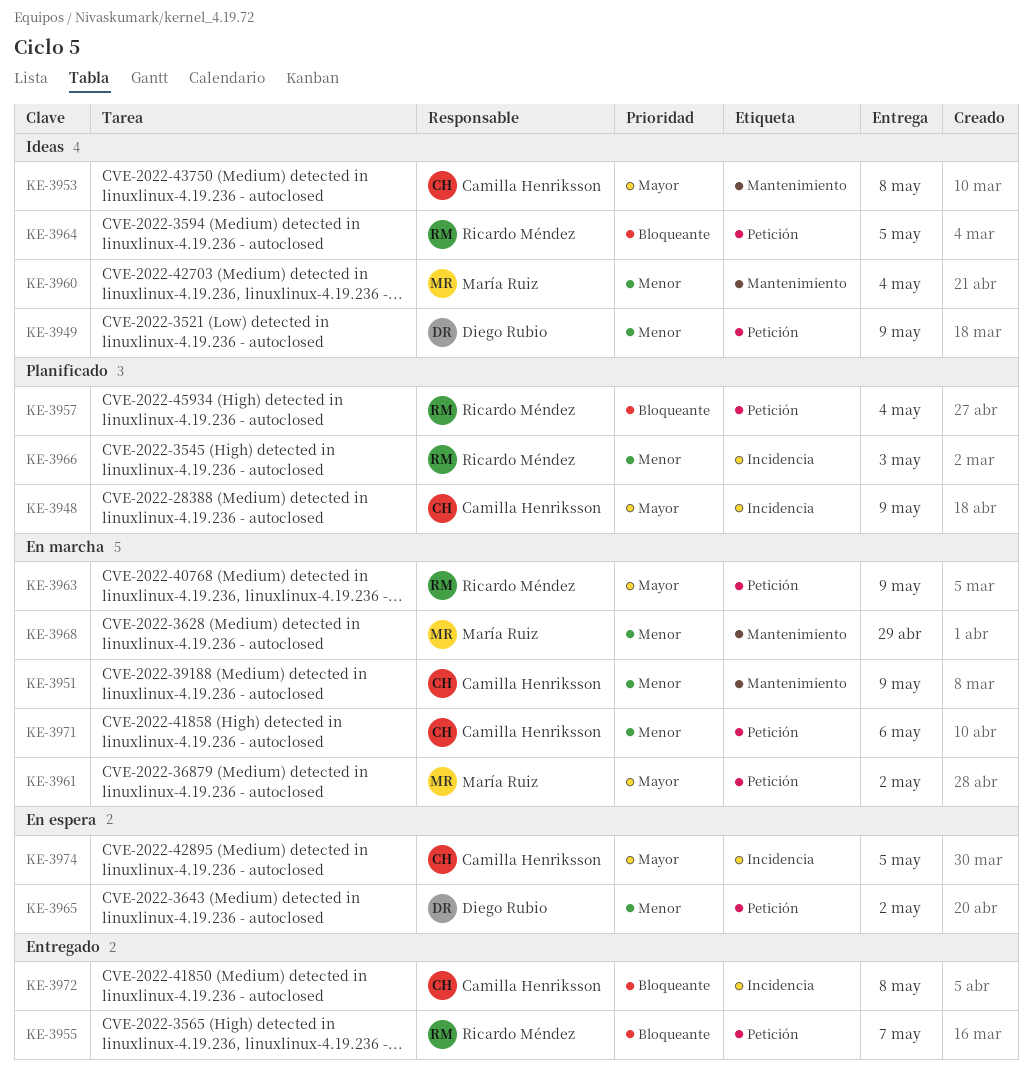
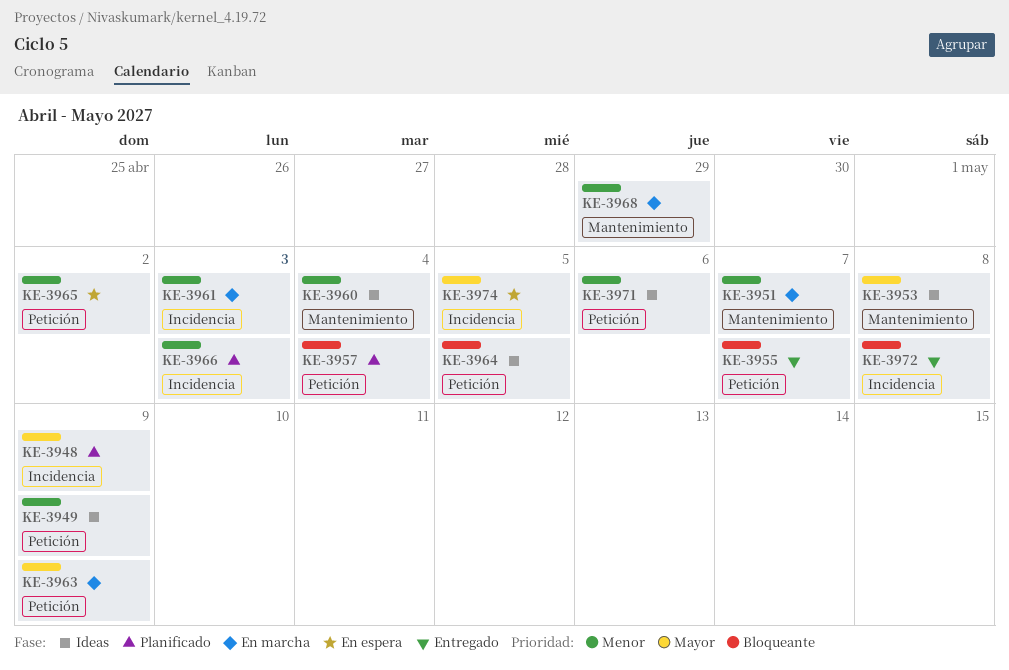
KE-3951, due: May 9 -> May 7
KE-3961, priority: Mayor -> Menor
KE-3961, label: Petición -> Incidencia
KE-3961, due: May 2 -> May 3
KE-3971, status: En marcha -> Ideas

